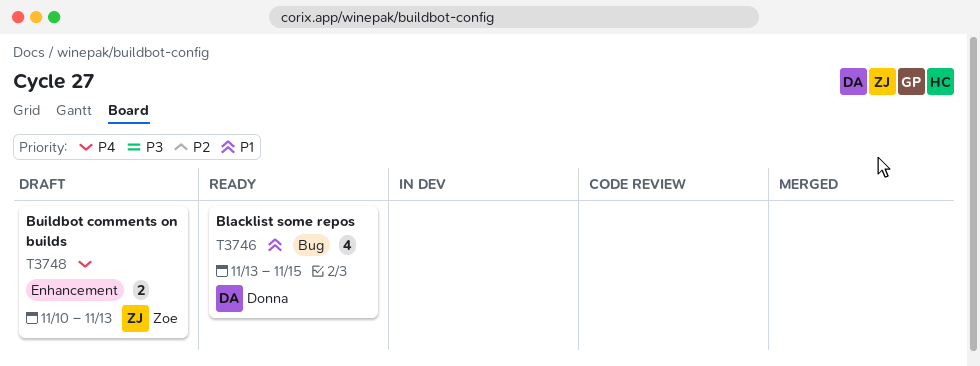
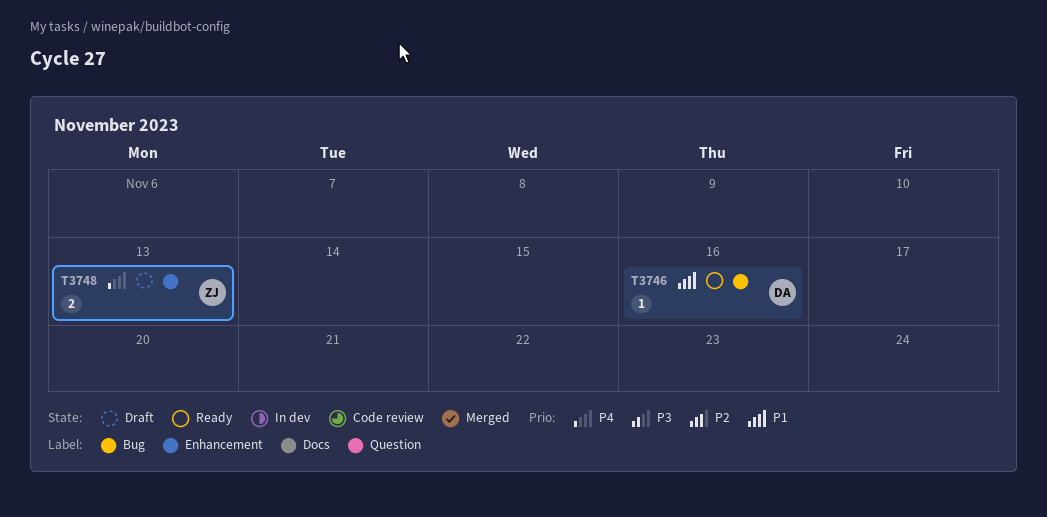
T3746, estimate: 4 -> 1
T3746, due: Nov 15 -> Nov 16

